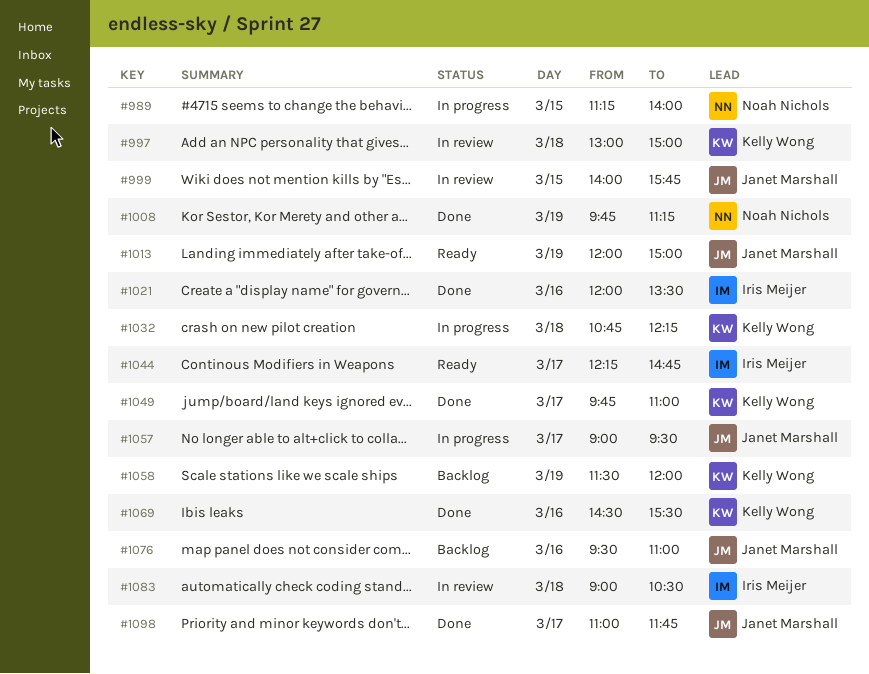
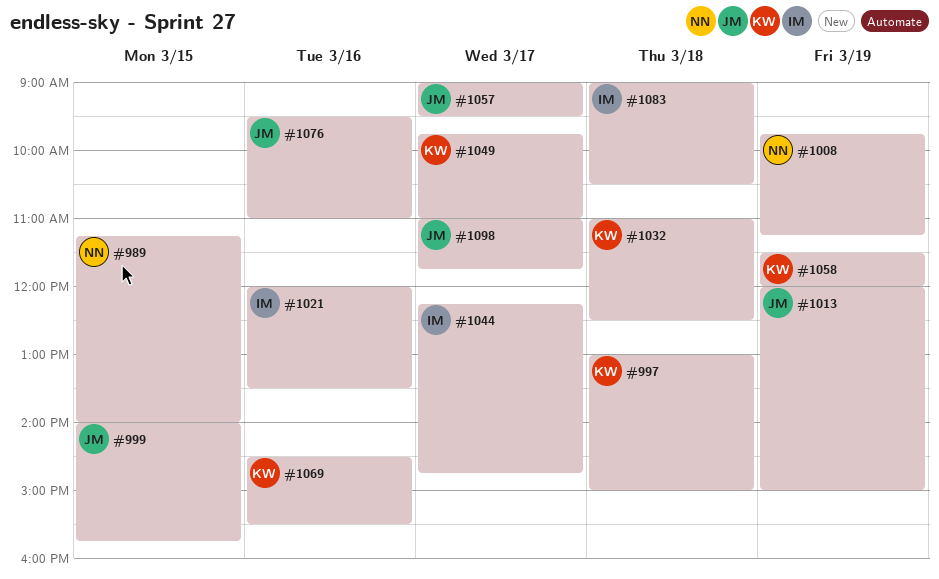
#1032, begins: 10:45 -> 11:00
#1032, ends: 12:15 -> 12:30

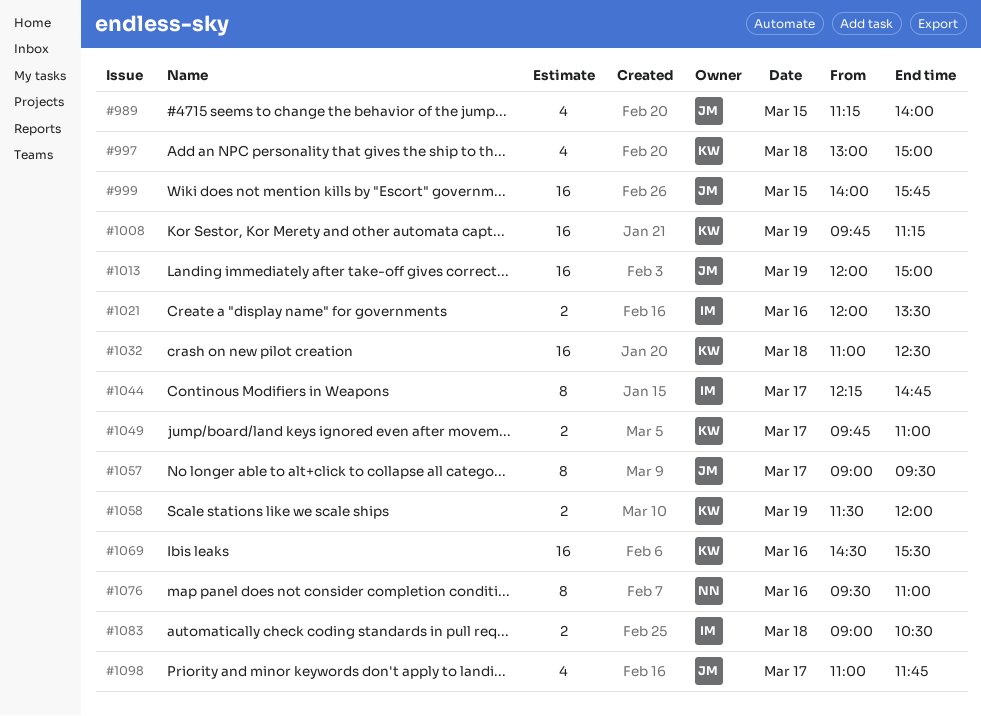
#989, owner: NN -> JM
#1008, owner: NN -> KW
#1076, owner: JM -> NN

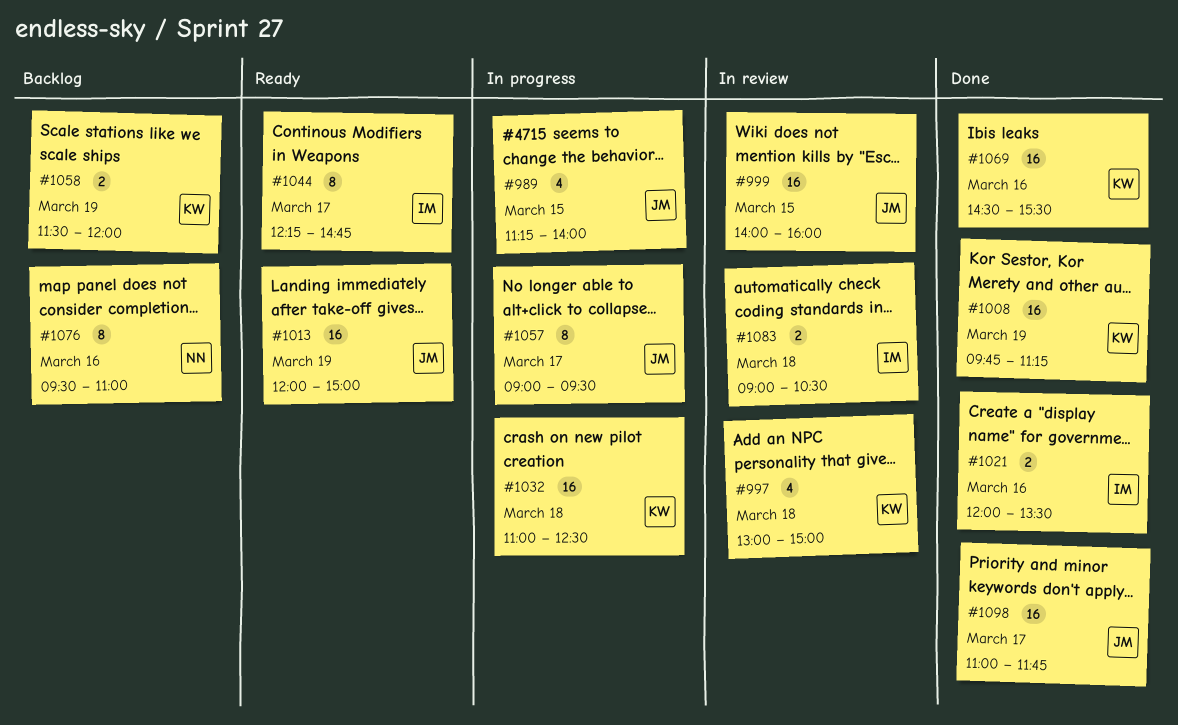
#999, ends: 15:45 -> 16:00
#1049: present -> none
#1098, estimate: 4 -> 16

